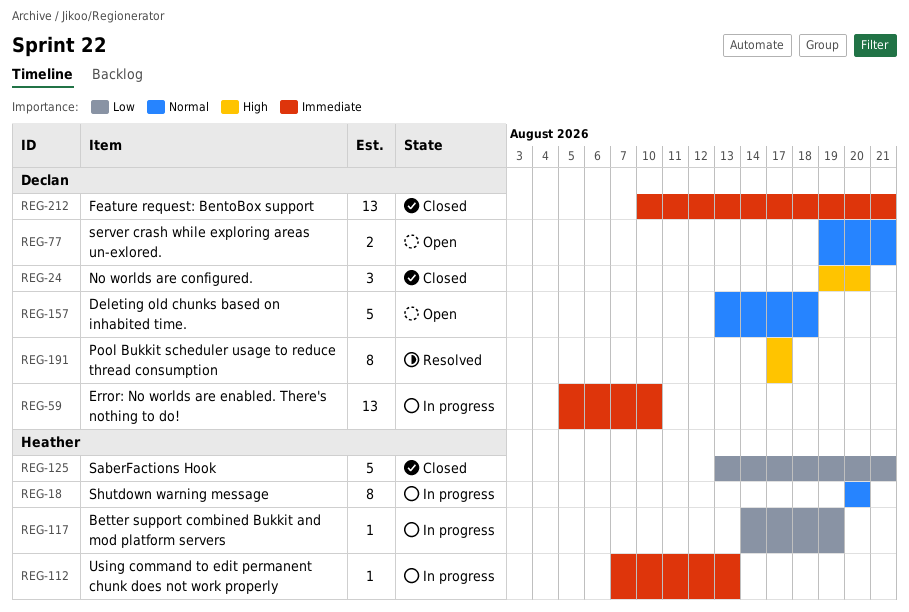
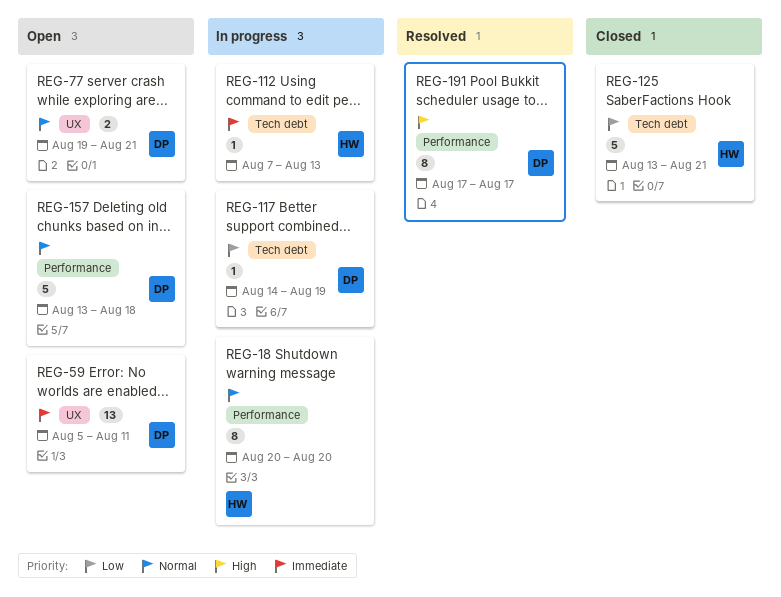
REG-24: present -> none
REG-59, status: In progress -> Open
REG-59, due: Aug 10 -> Aug 11
REG-117, owner: Heather -> Declan
REG-212: present -> none

